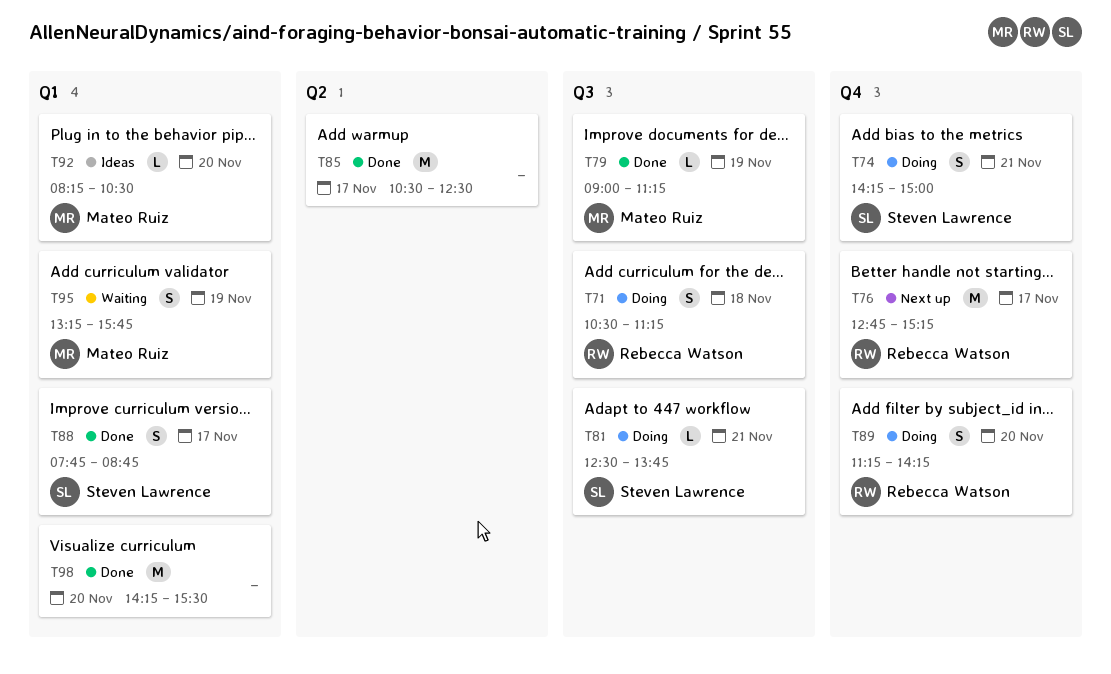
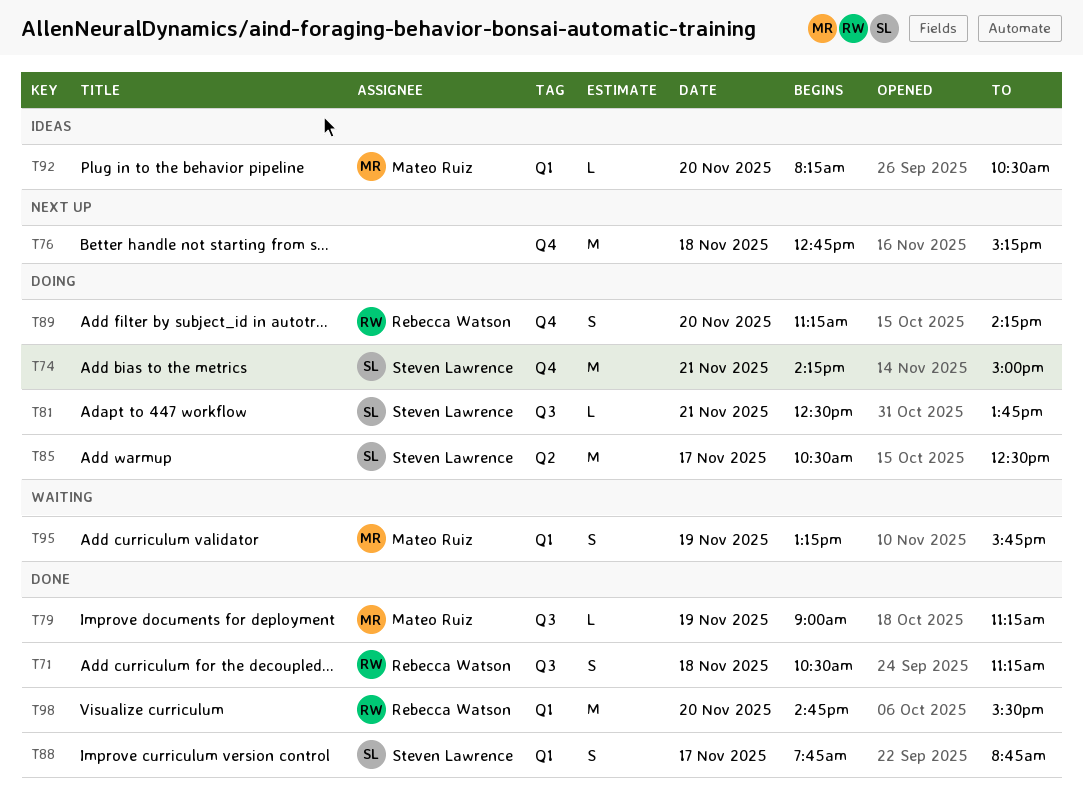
T71, status: Doing -> Done
T74, estimate: S -> M
T76, owner: Rebecca Watson -> none
T76, day: Nov 17 -> Nov 18
T85, status: Done -> Doing
T85, owner: none -> Steven Lawrence
T98, owner: none -> Rebecca Watson
T98, begins: 14:15 -> 14:45

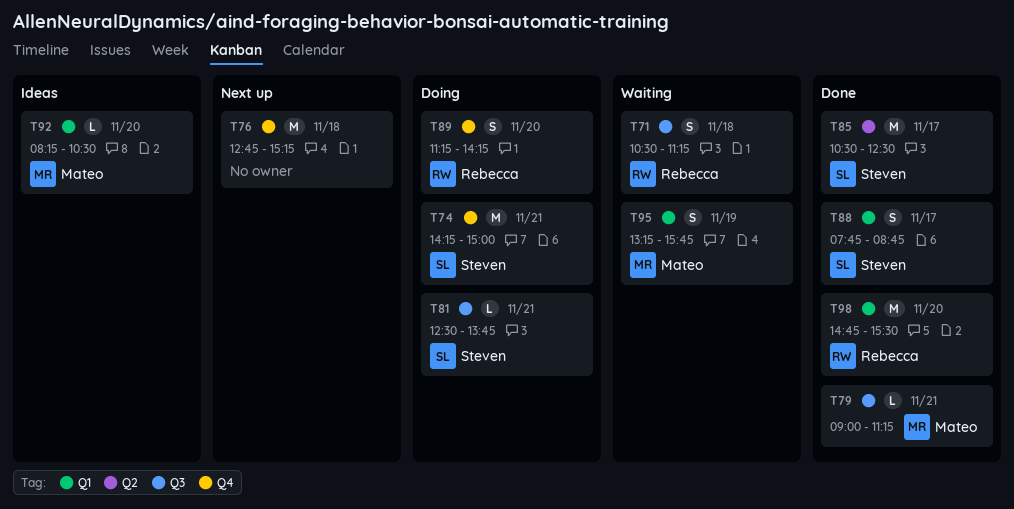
T71, status: Done -> Waiting
T79, day: Nov 19 -> Nov 21
T85, status: Doing -> Done

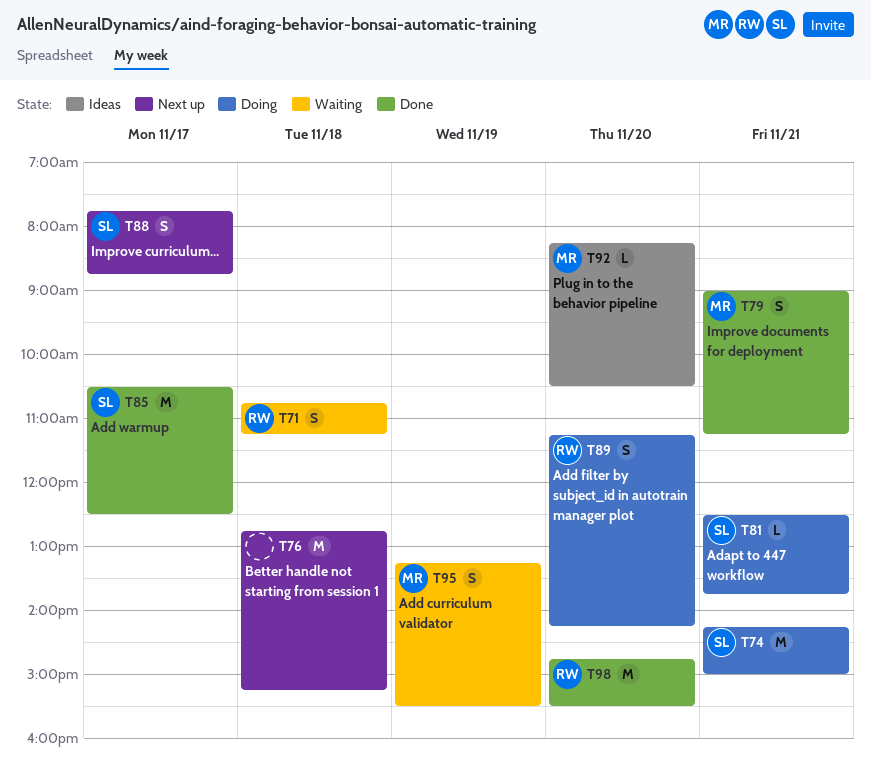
T71, begins: 10:30 -> 10:45
T79, estimate: L -> S
T88, status: Done -> Next up
T95, ends: 15:45 -> 15:30

